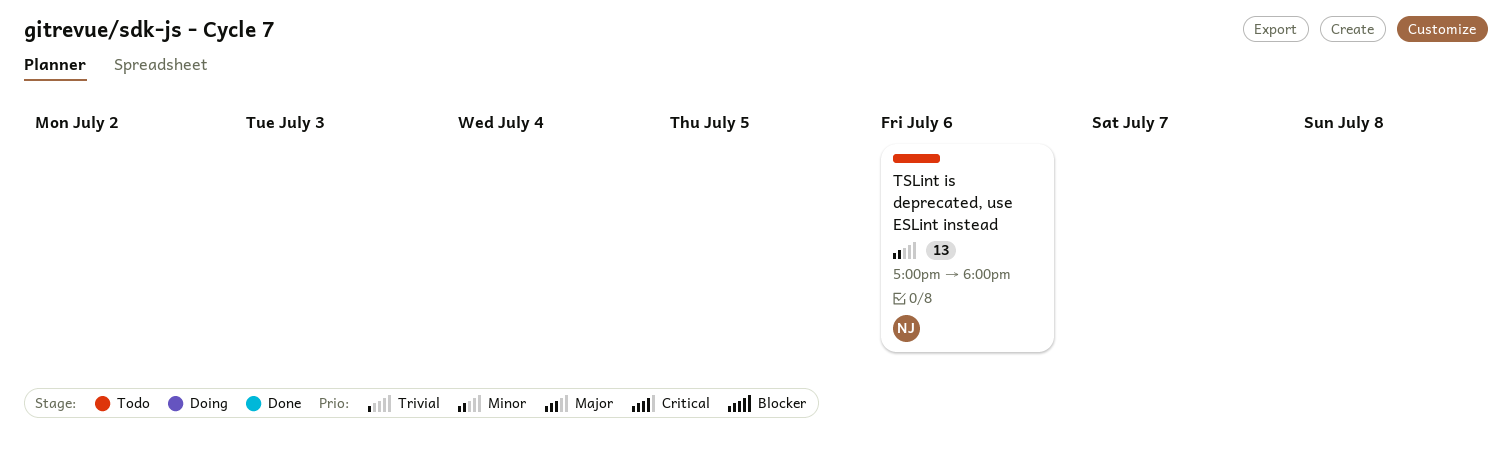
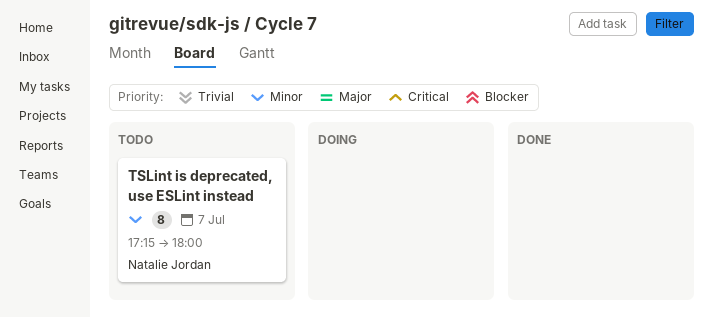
TSLint is deprecated, use ESLint instead, estimate: 13 -> 8
TSLint is deprecated, use ESLint instead, day: Jul 6 -> Jul 7
TSLint is deprecated, use ESLint instead, begins: 17:00 -> 17:15

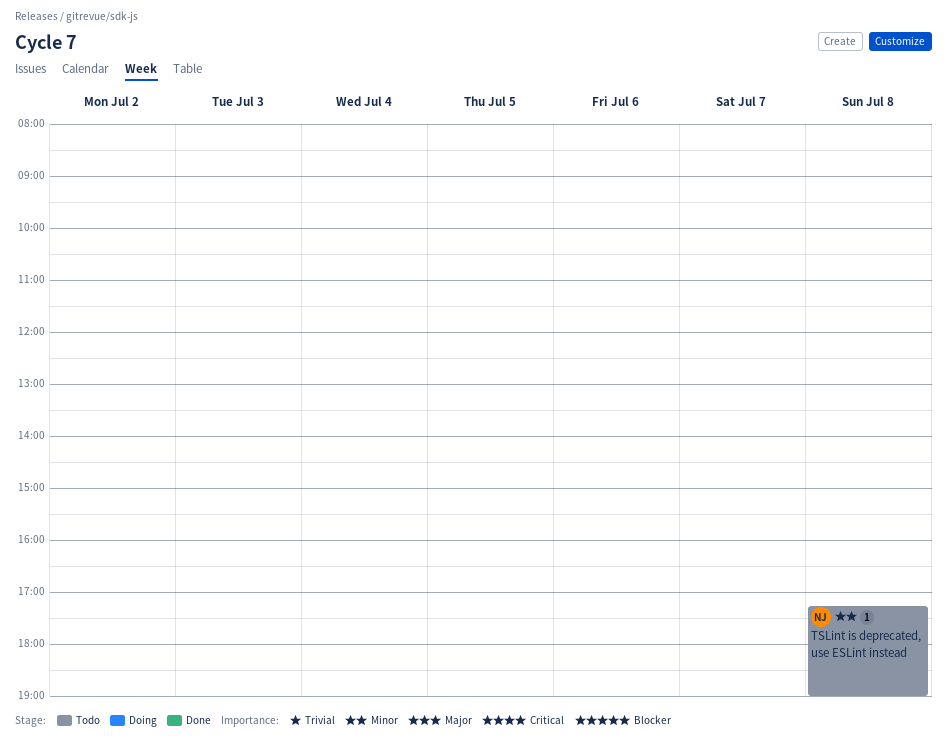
TSLint is deprecated, use ESLint instead, estimate: 8 -> 1
TSLint is deprecated, use ESLint instead, day: Jul 7 -> Jul 8
TSLint is deprecated, use ESLint instead, ends: 18:00 -> 19:00

